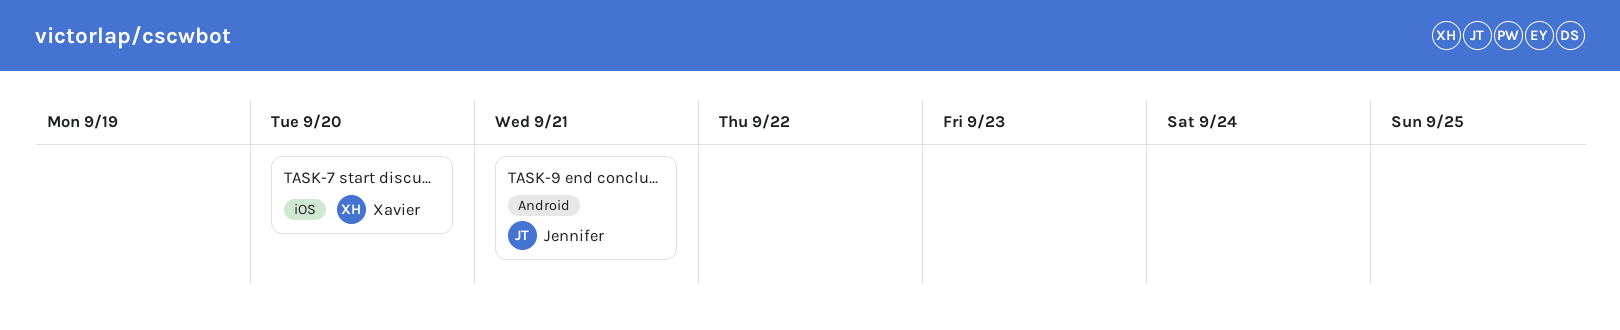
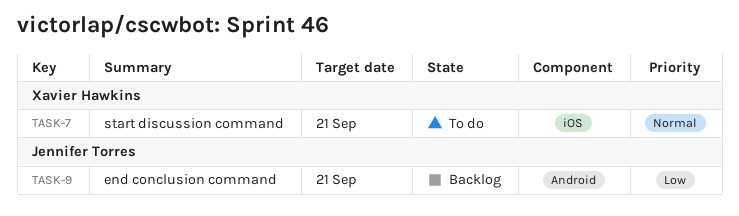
TASK-7, due: Sep 20 -> Sep 21

